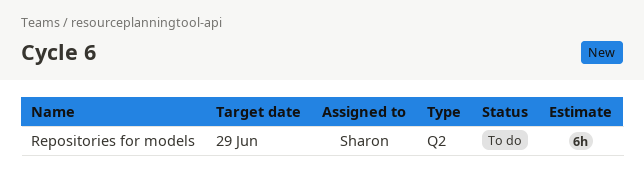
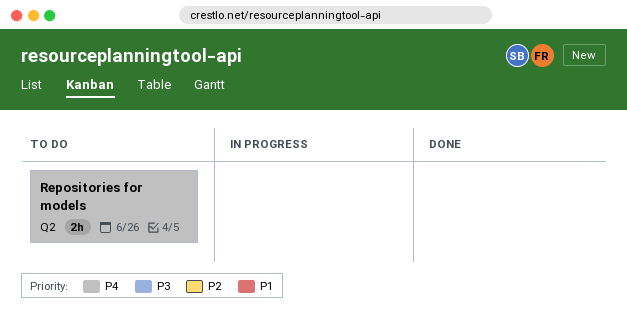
Repositories for models, estimate: 6h -> 2h
Repositories for models, due: Jun 29 -> Jun 26

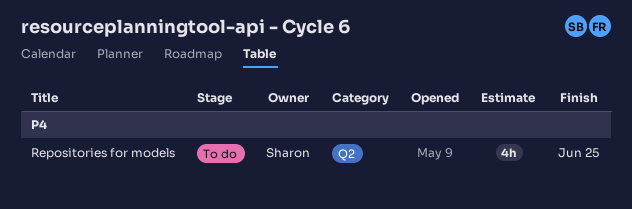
Repositories for models, estimate: 2h -> 4h
Repositories for models, due: Jun 26 -> Jun 25

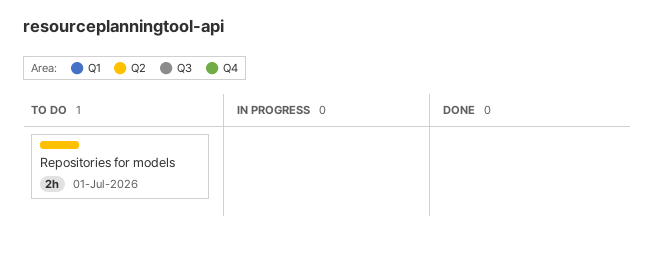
Repositories for models, estimate: 4h -> 2h
Repositories for models, due: Jun 25 -> Jul 1

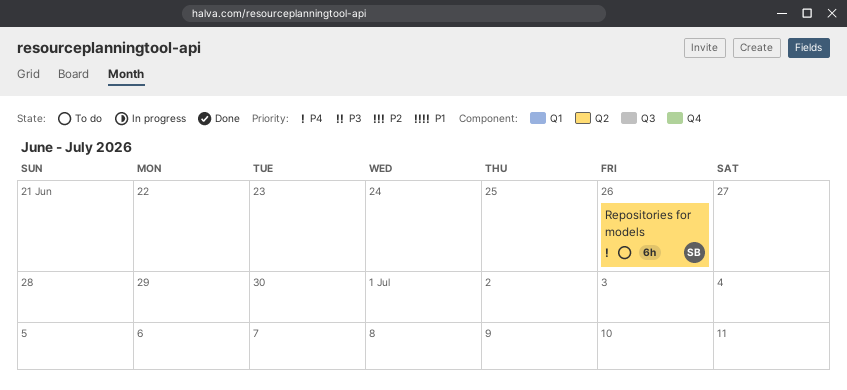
Repositories for models, estimate: 2h -> 6h
Repositories for models, due: Jul 1 -> Jun 26

